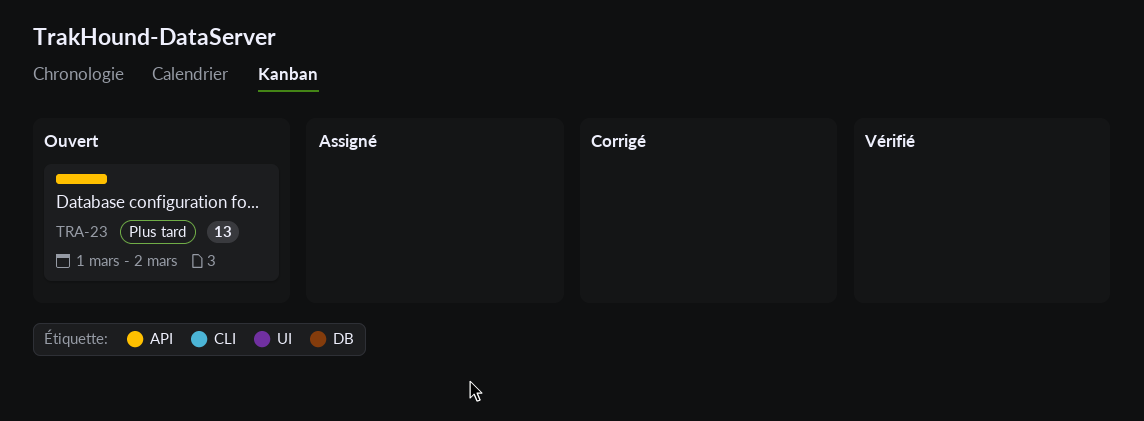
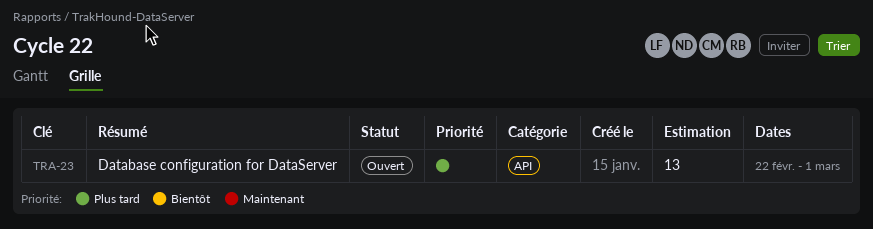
TRA-23, start: Mar 1 -> Feb 22
TRA-23, due: Mar 2 -> Mar 1

